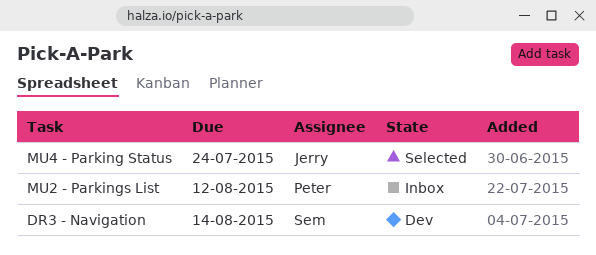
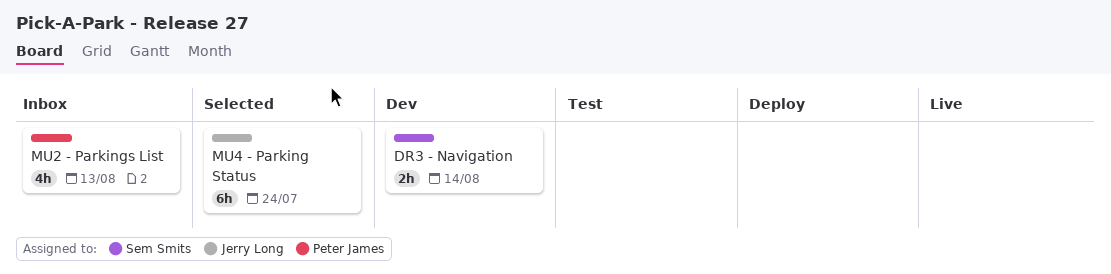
MU2 - Parkings List, due: Aug 12 -> Aug 13

